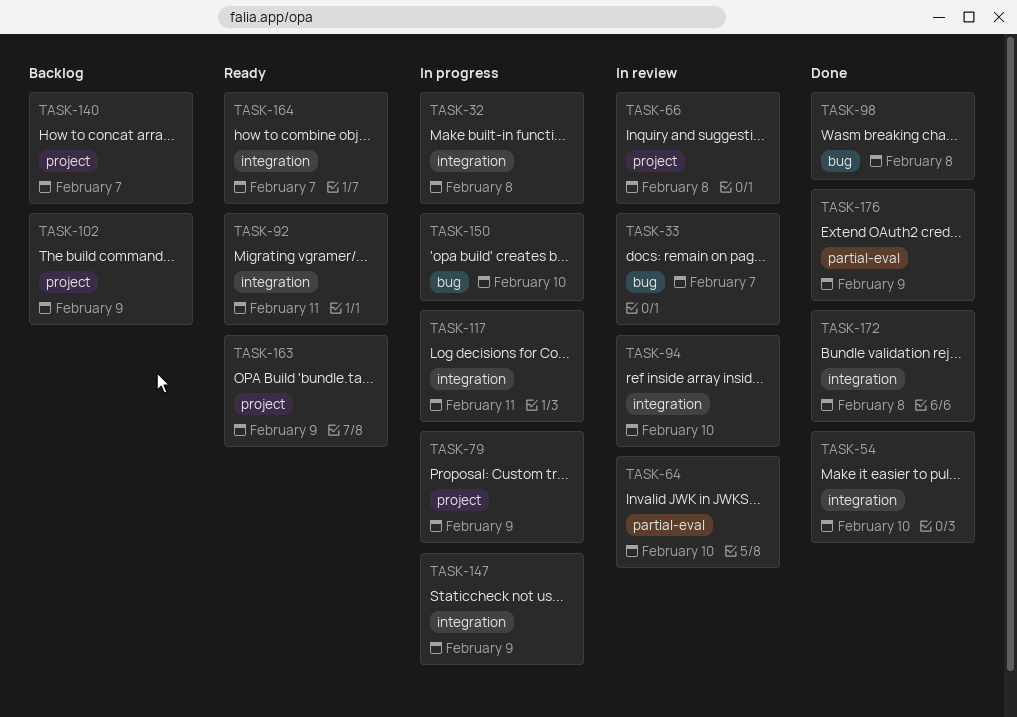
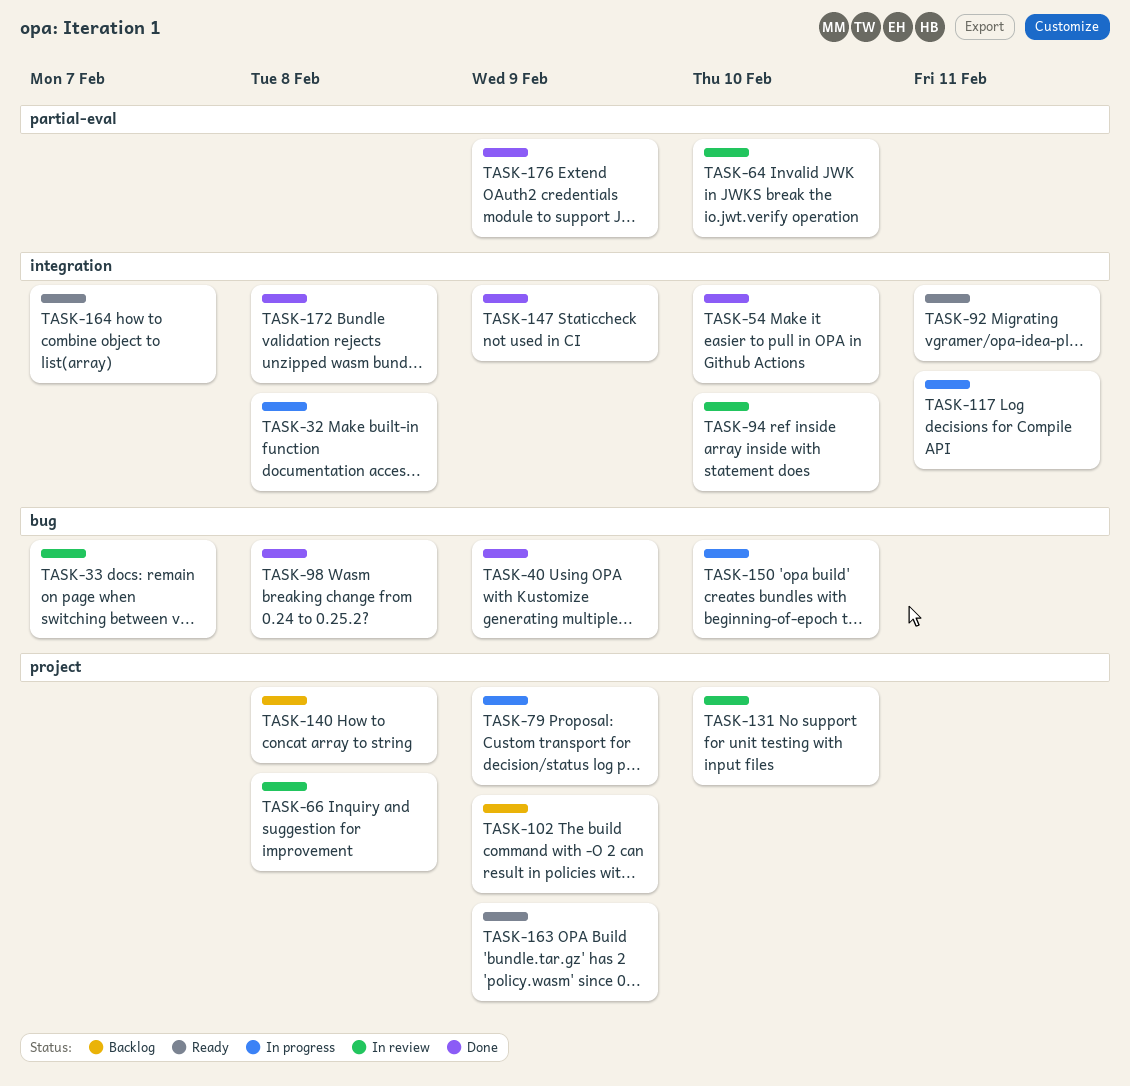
TASK-40: none -> present
TASK-131: none -> present
TASK-140, due: Feb 7 -> Feb 8
TASK-147, status: In progress -> Done

